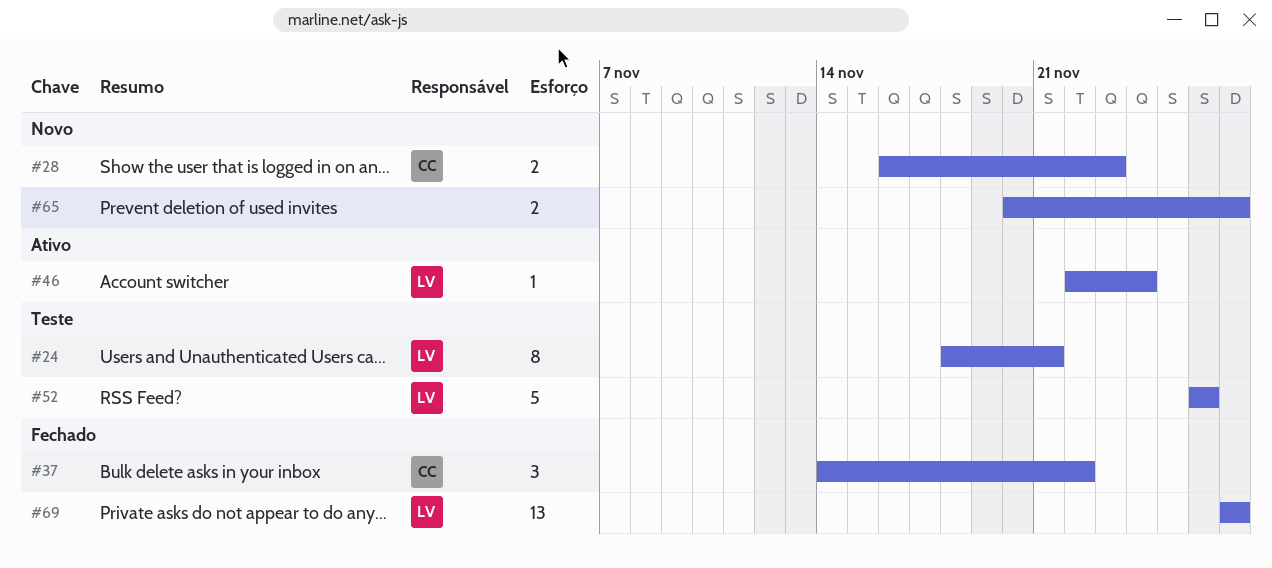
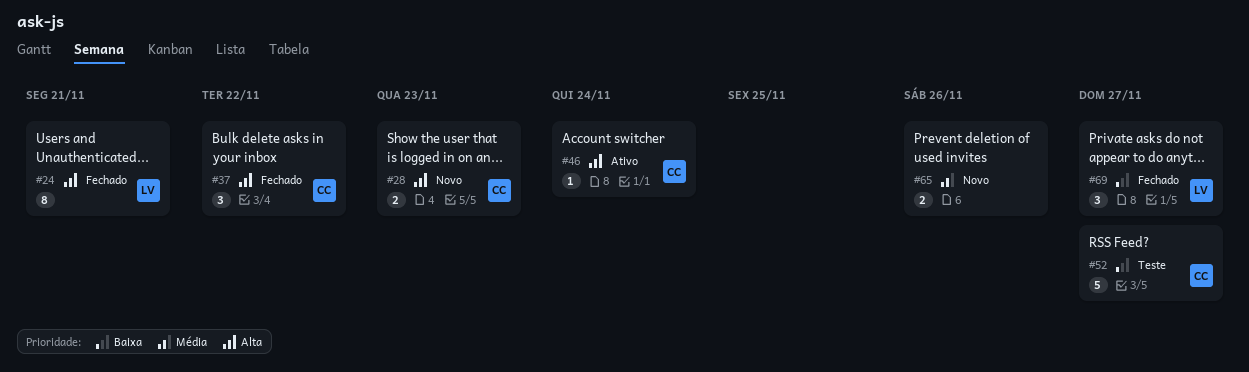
#24, status: Teste -> Fechado
#46, owner: LV -> CC
#52, owner: LV -> CC
#52, due: Nov 26 -> Nov 27
#65, due: Nov 27 -> Nov 26
#69, estimate: 13 -> 3

